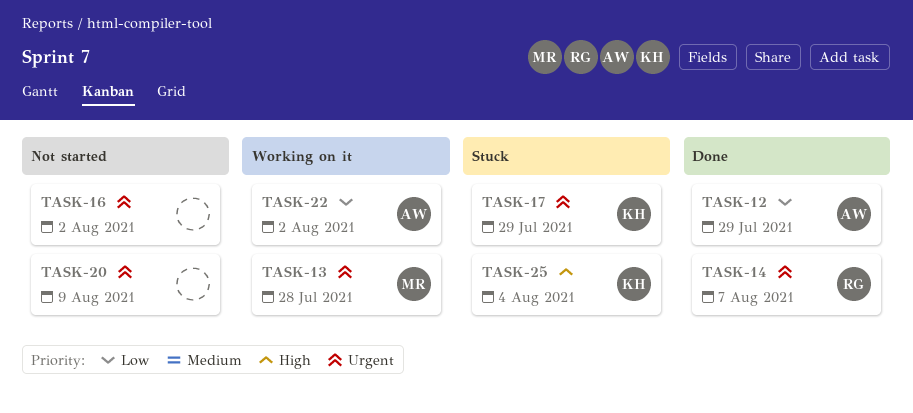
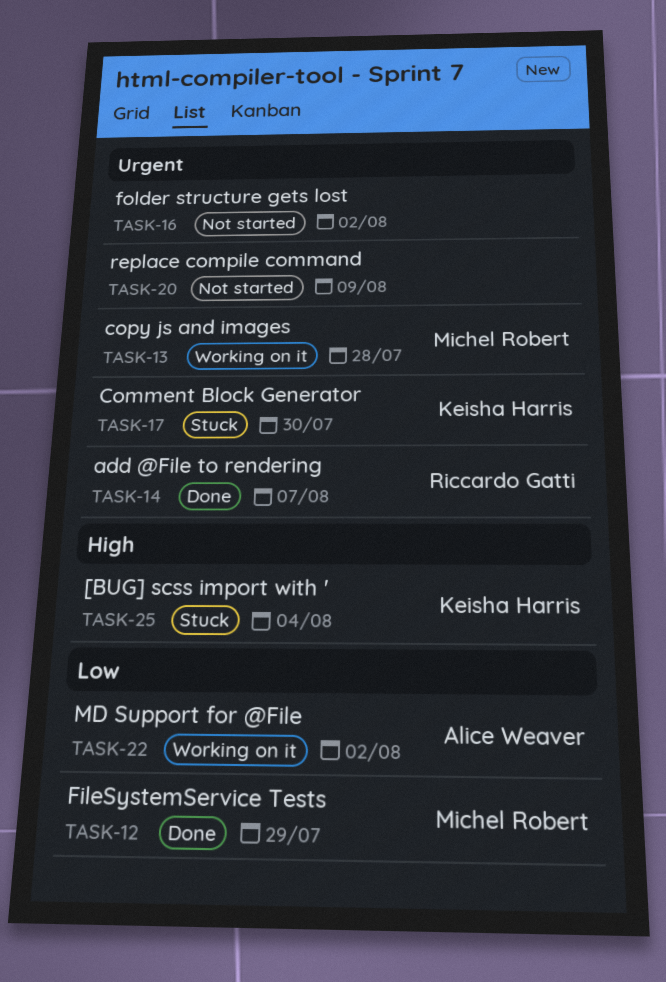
TASK-12, owner: Alice Weaver -> Michel Robert
TASK-17, due: Jul 29 -> Jul 30

